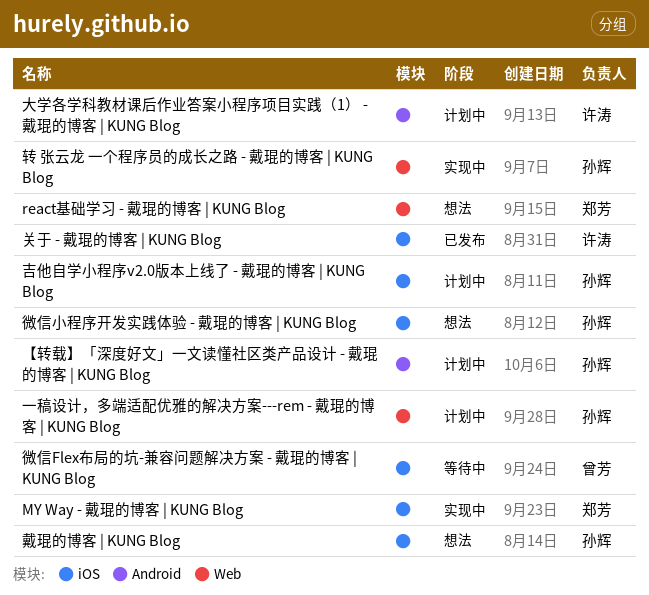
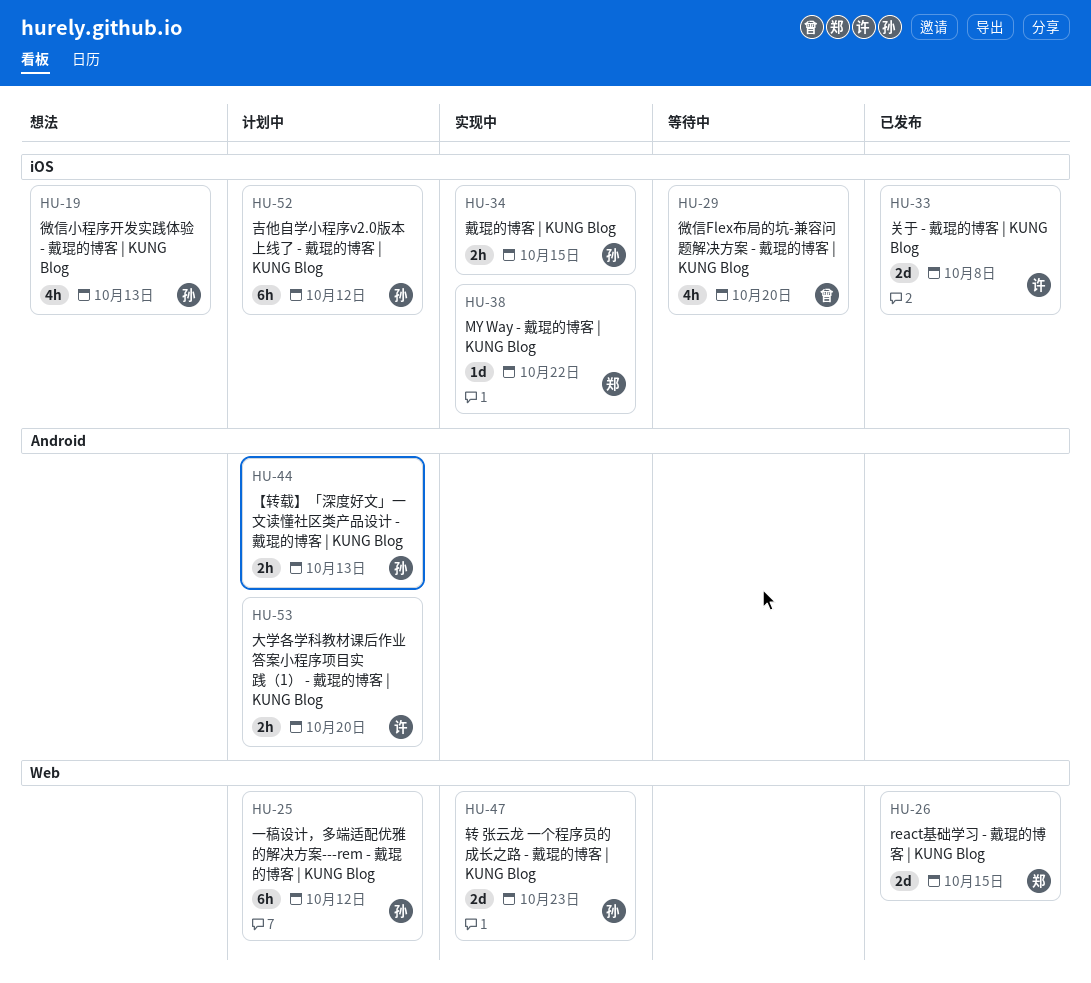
react基础学习 - 戴琨的博客 | KUNG Blog, status: 想法 -> 已发布
戴琨的博客 | KUNG Blog, status: 想法 -> 实现中

